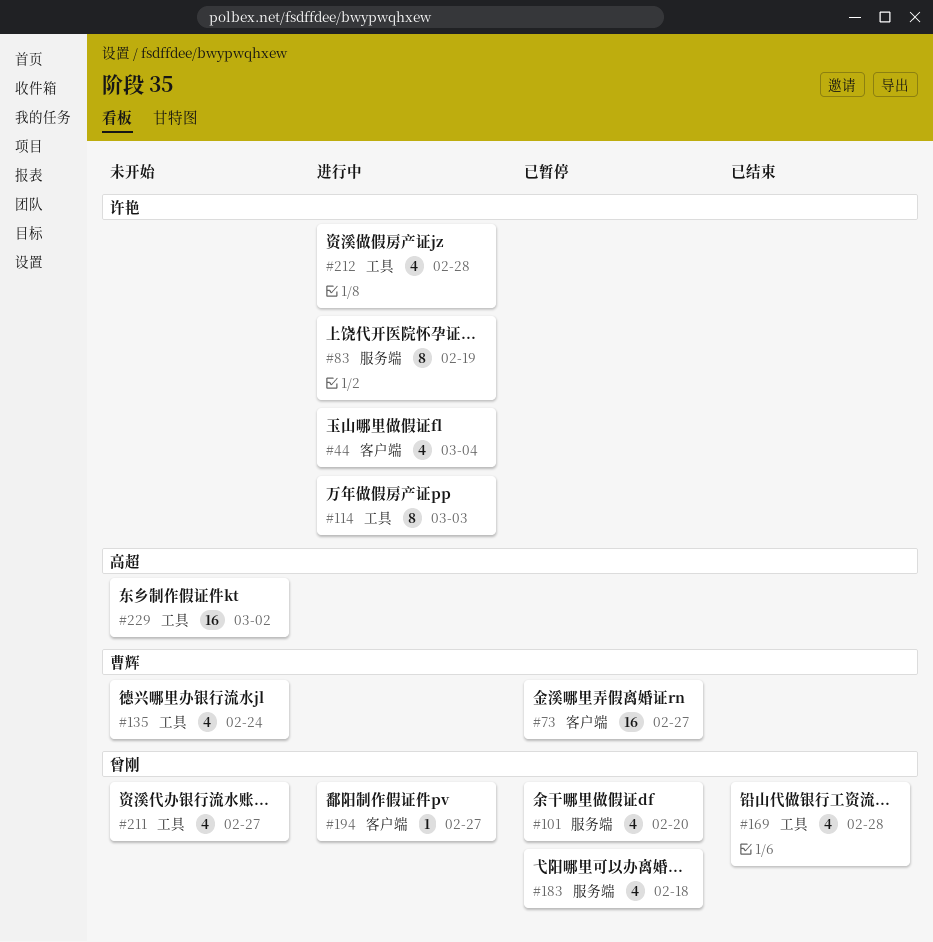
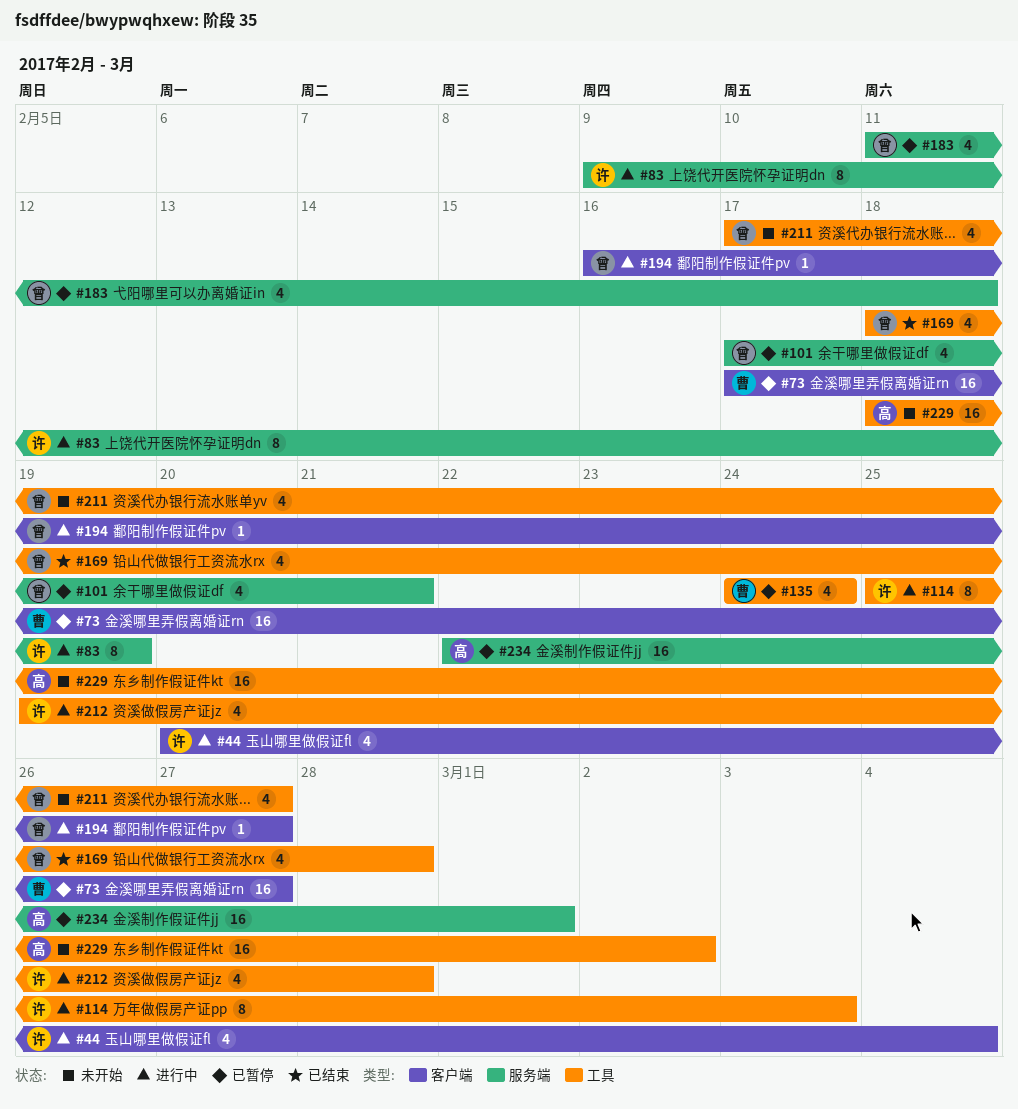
#101, due: Feb 20 -> Feb 21
#135, status: 未开始 -> 已暂停
#234: none -> present

